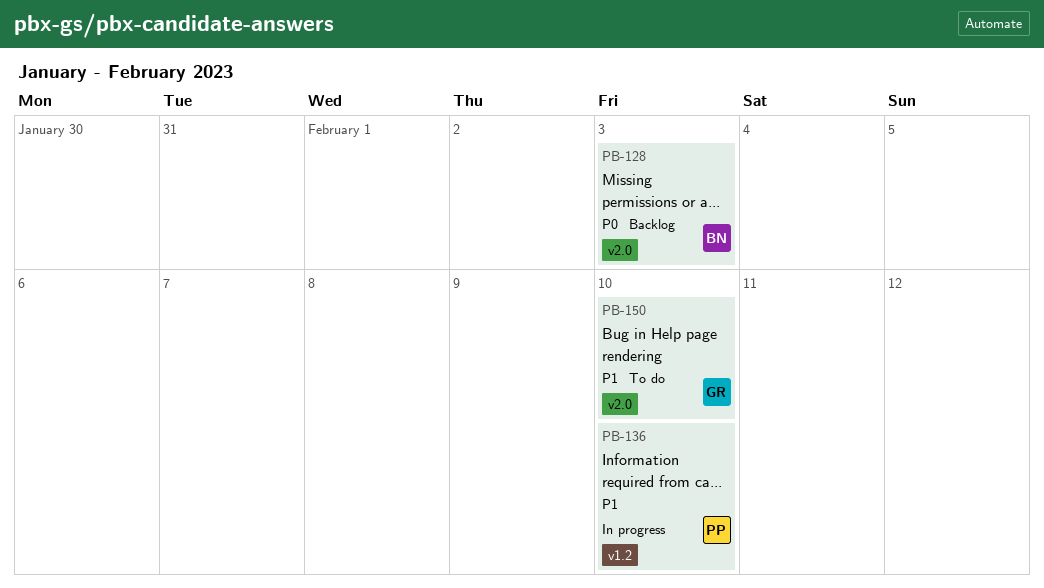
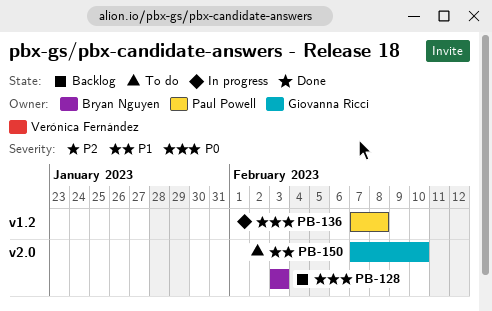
PB-136, priority: P1 -> P0
PB-136, due: Feb 10 -> Feb 8

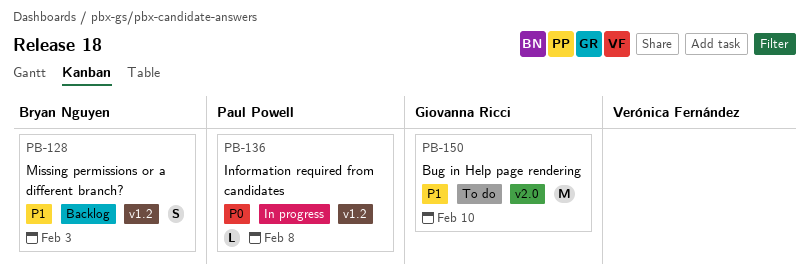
PB-128, priority: P0 -> P1
PB-128, label: v2.0 -> v1.2

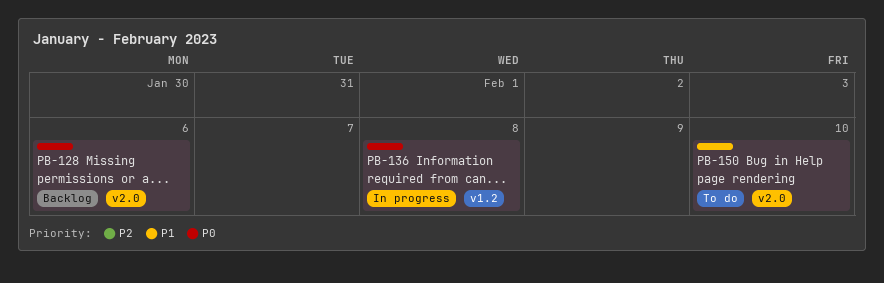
PB-128, priority: P1 -> P0
PB-128, label: v1.2 -> v2.0
PB-128, due: Feb 3 -> Feb 6

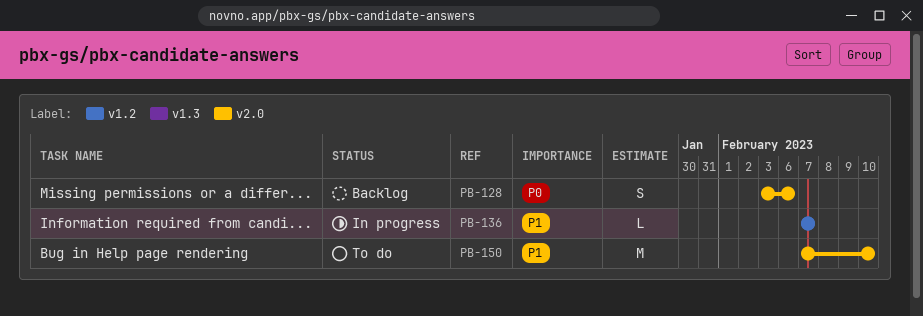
PB-136, priority: P0 -> P1
PB-136, due: Feb 8 -> Feb 7

